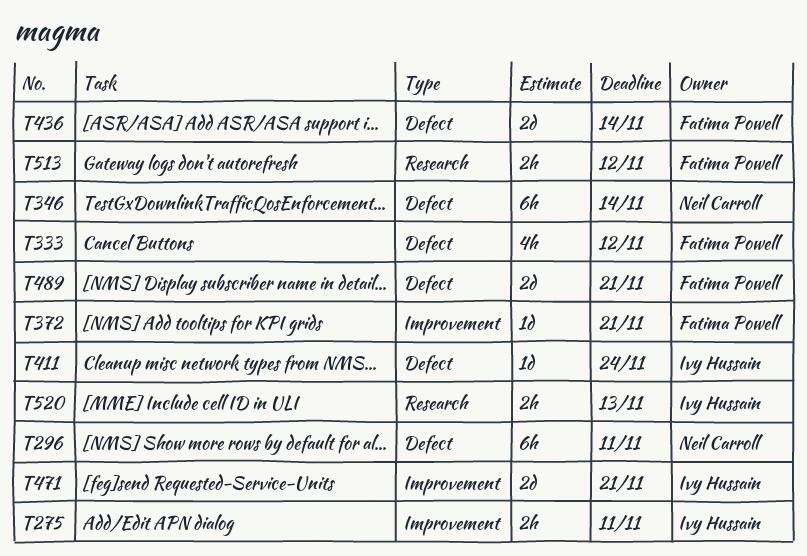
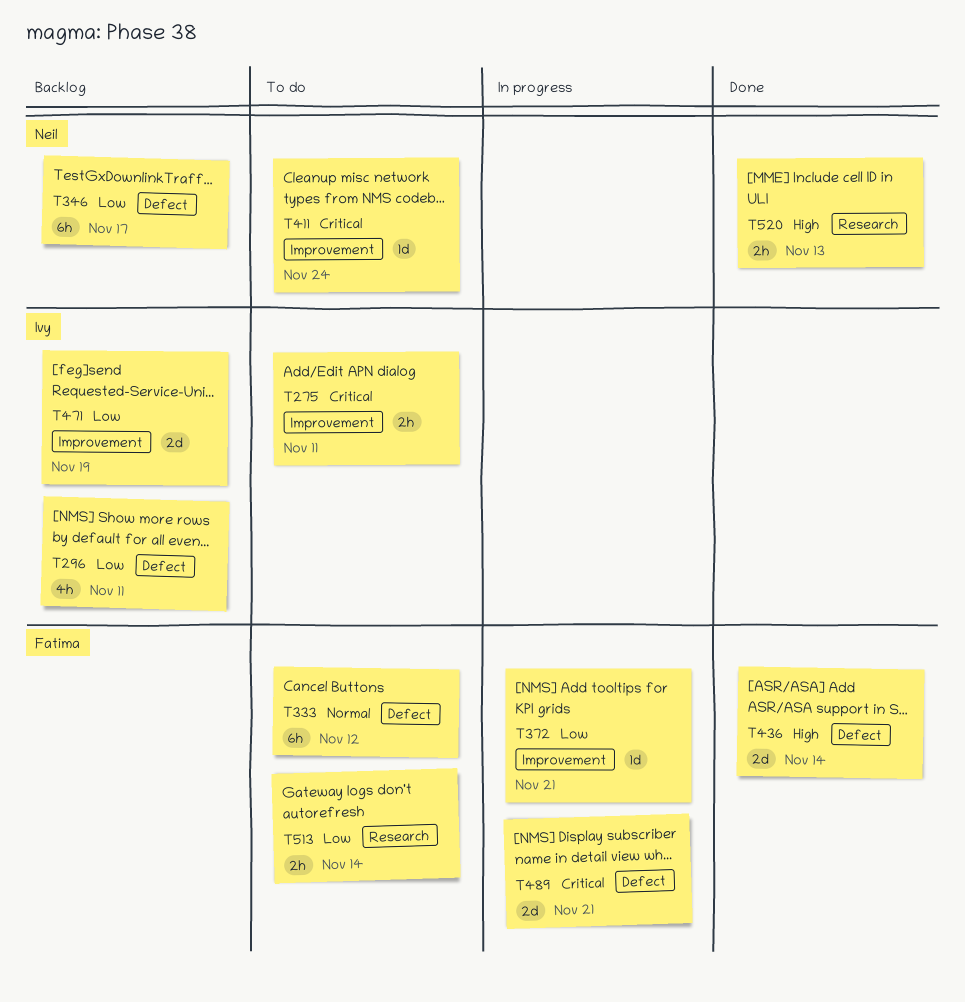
T296, owner: Neil Carroll -> Ivy Hussain
T296, estimate: 6h -> 4h
T333, estimate: 4h -> 6h
T346, due: Nov 14 -> Nov 17
T411, owner: Ivy Hussain -> Neil Carroll
T411, label: Defect -> Improvement
T471, due: Nov 21 -> Nov 19
T513, due: Nov 12 -> Nov 14
T520, owner: Ivy Hussain -> Neil Carroll

